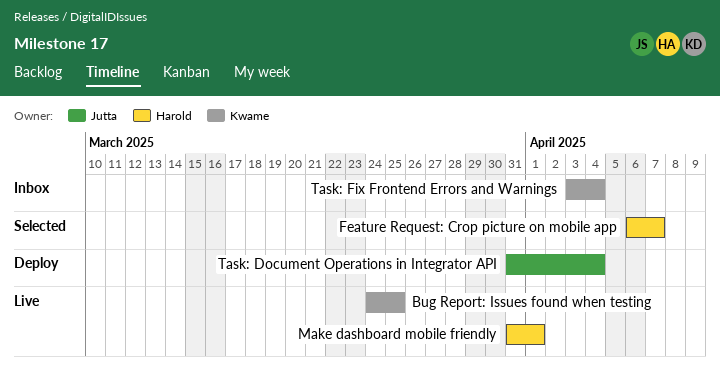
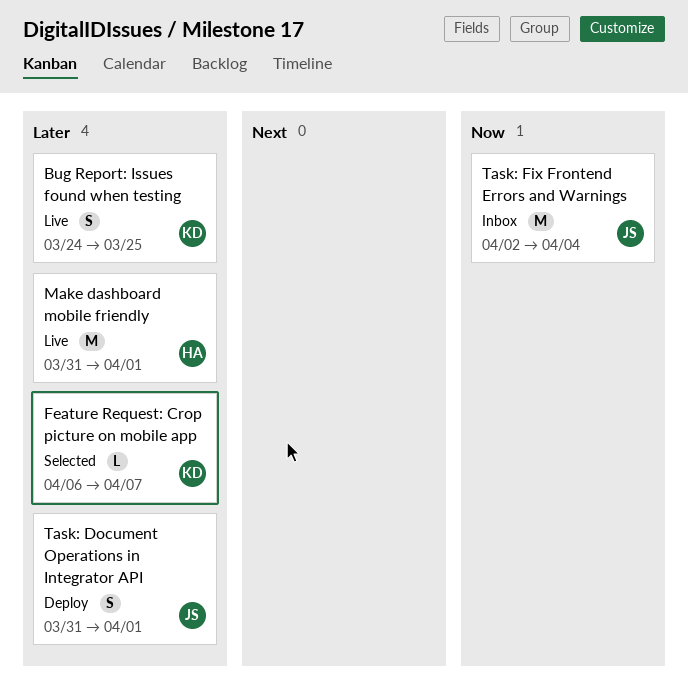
Feature Request: Crop picture on mobile app, owner: Harold -> Kwame
Task: Document Operations in Integrator API, due: Apr 4 -> Apr 1
Task: Fix Frontend Errors and Warnings, owner: Kwame -> Jutta
Task: Fix Frontend Errors and Warnings, start: Apr 3 -> Apr 2

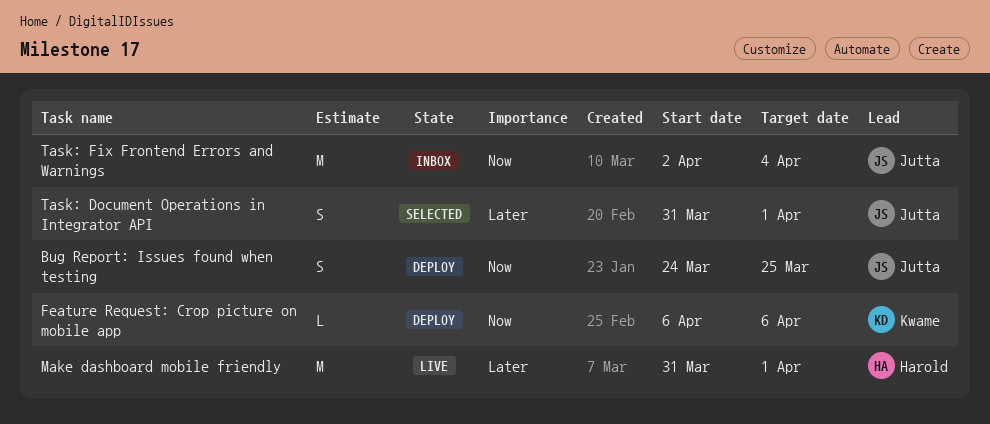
Bug Report: Issues found when testing, status: Live -> Deploy
Bug Report: Issues found when testing, owner: Kwame -> Jutta
Bug Report: Issues found when testing, priority: Later -> Now
Feature Request: Crop picture on mobile app, status: Selected -> Deploy
Feature Request: Crop picture on mobile app, priority: Later -> Now
Feature Request: Crop picture on mobile app, due: Apr 7 -> Apr 6
Task: Document Operations in Integrator API, status: Deploy -> Selected

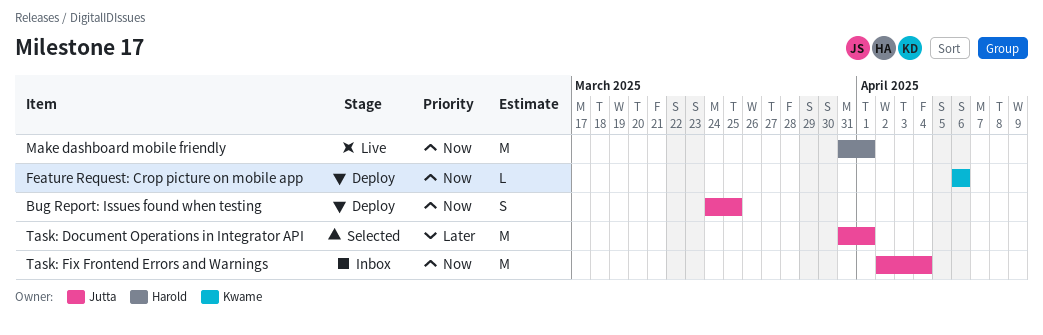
Make dashboard mobile friendly, priority: Later -> Now
Task: Document Operations in Integrator API, estimate: S -> M

